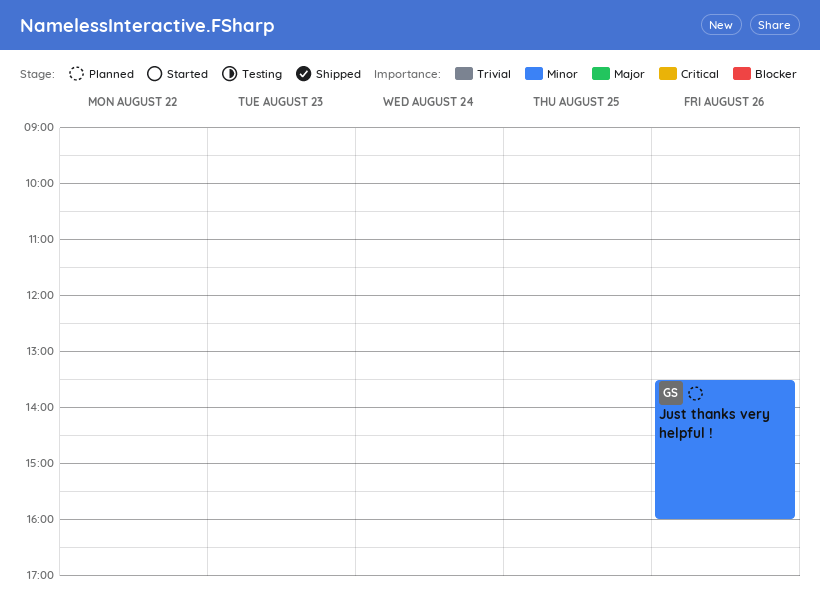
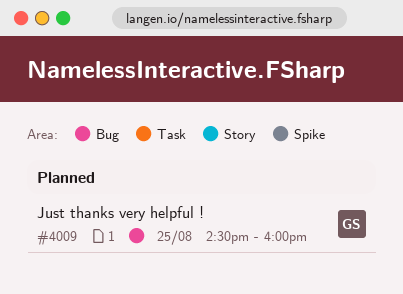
Just thanks very helpful !, day: Aug 26 -> Aug 25
Just thanks very helpful !, begins: 13:30 -> 14:30

